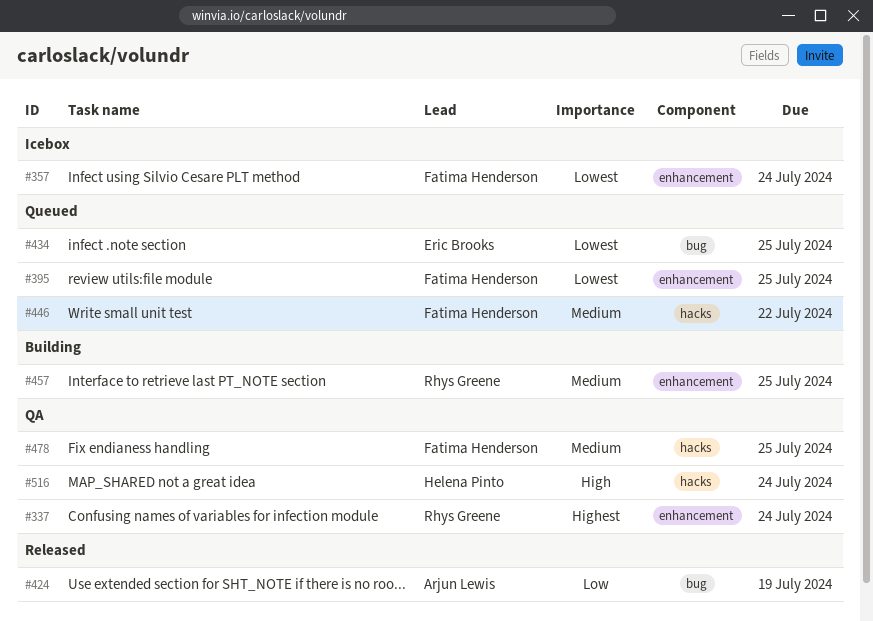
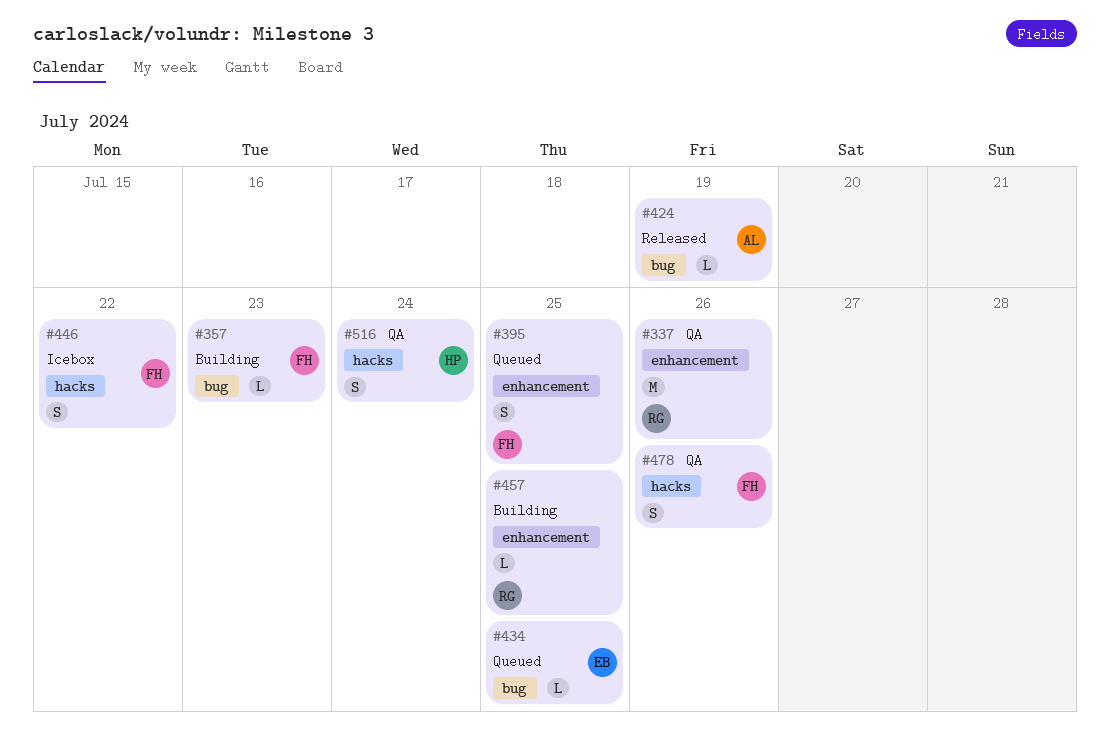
#337, due: Jul 24 -> Jul 26
#357, status: Icebox -> Building
#357, label: enhancement -> bug
#357, due: Jul 24 -> Jul 23
#446, status: Queued -> Icebox
#478, due: Jul 25 -> Jul 26

